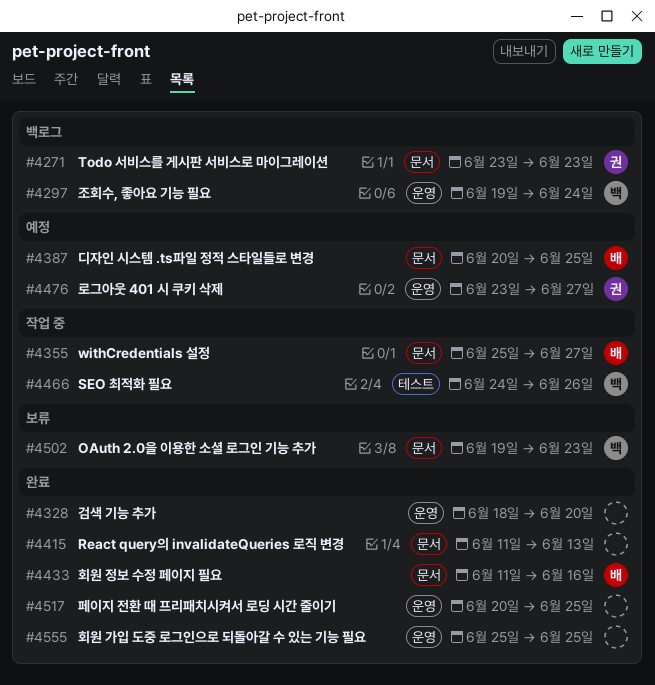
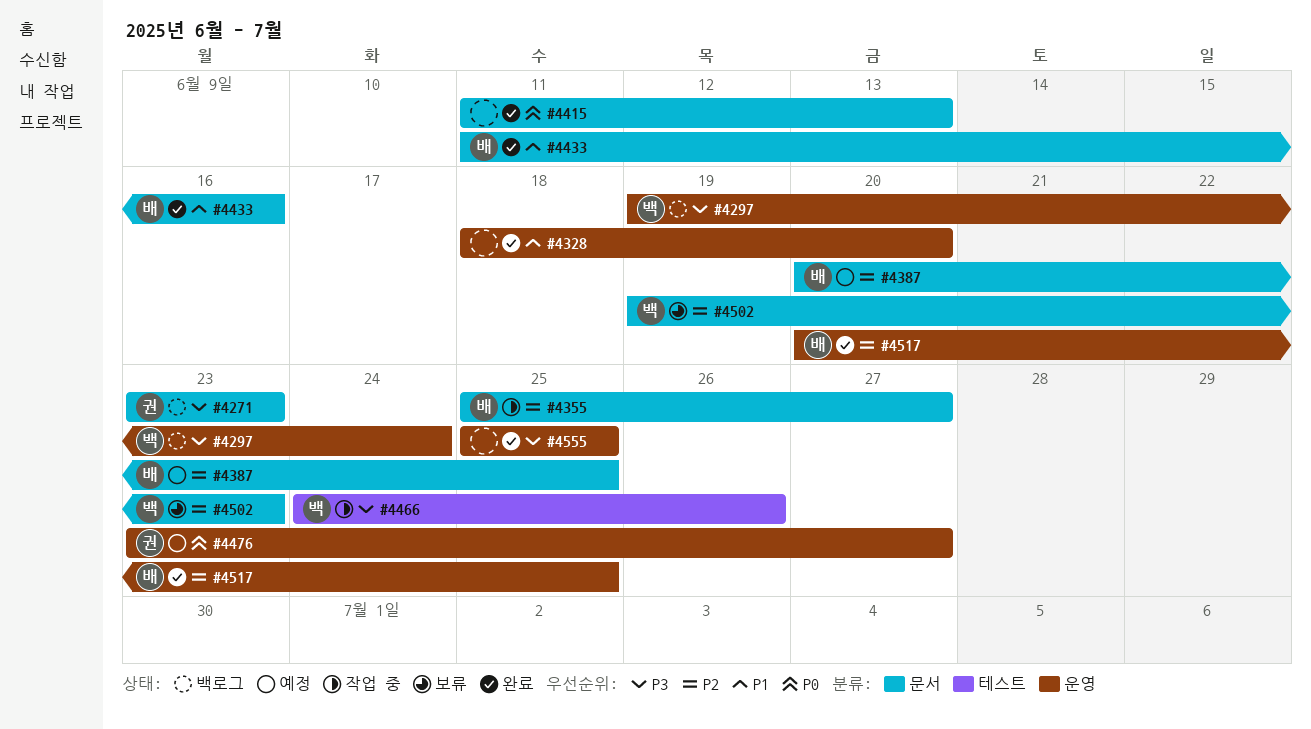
#4517, owner: none -> 배

